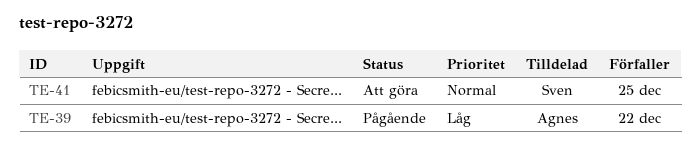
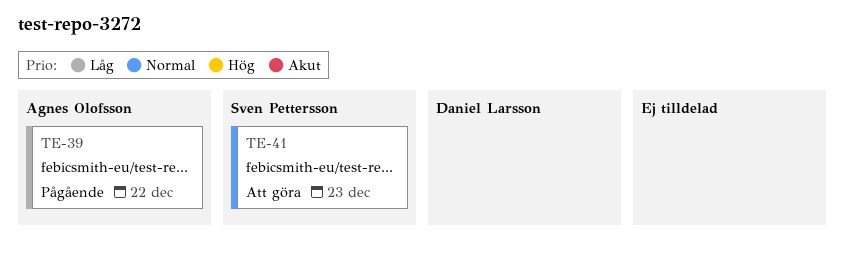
TE-41, due: Dec 25 -> Dec 23

